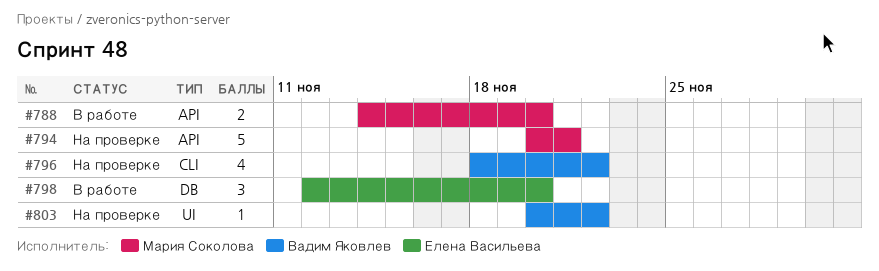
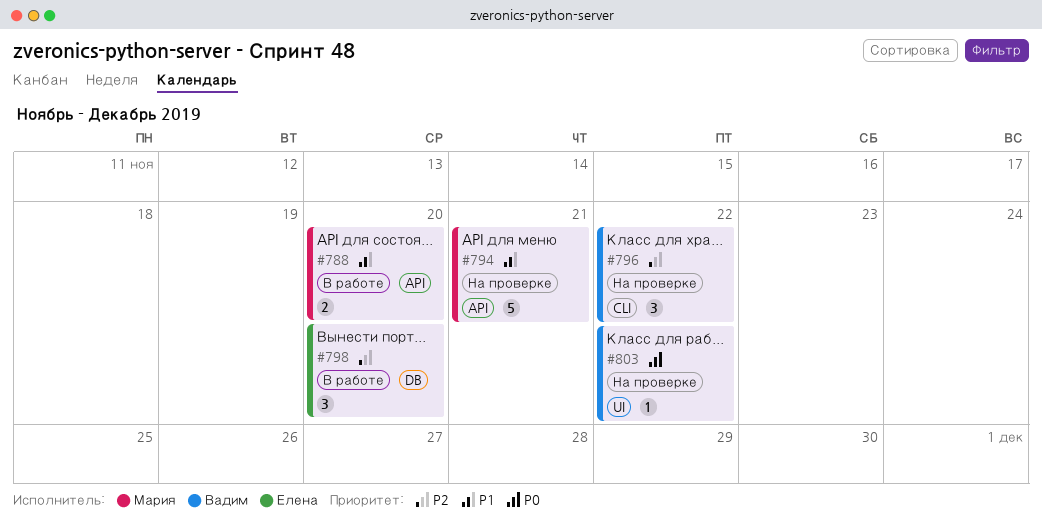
#796, estimate: 4 -> 3

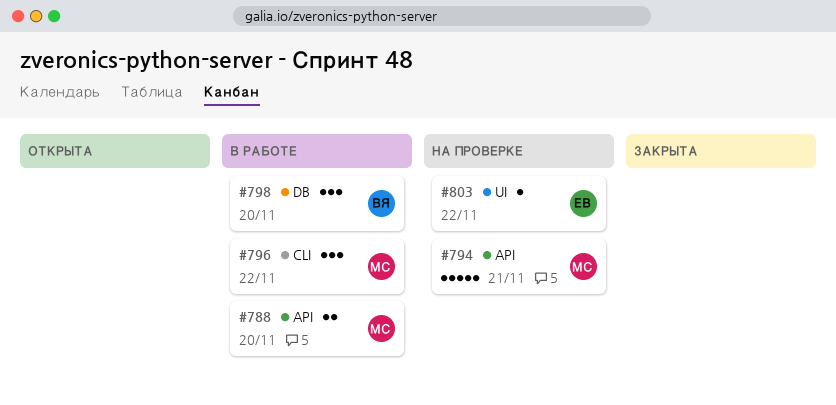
#796, status: На проверке -> В работе
#796, owner: Вадим -> Мария
#798, owner: Елена -> Вадим
#803, owner: Вадим -> Елена

